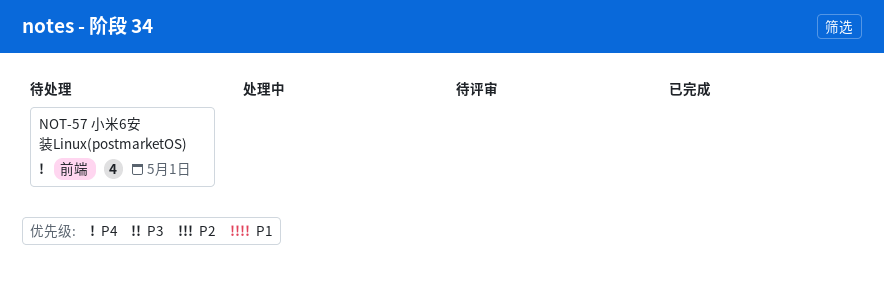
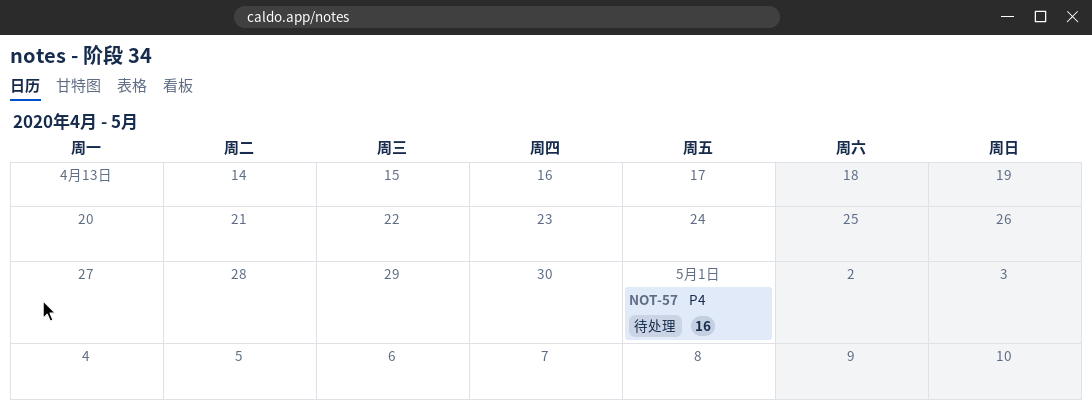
NOT-57, estimate: 4 -> 16

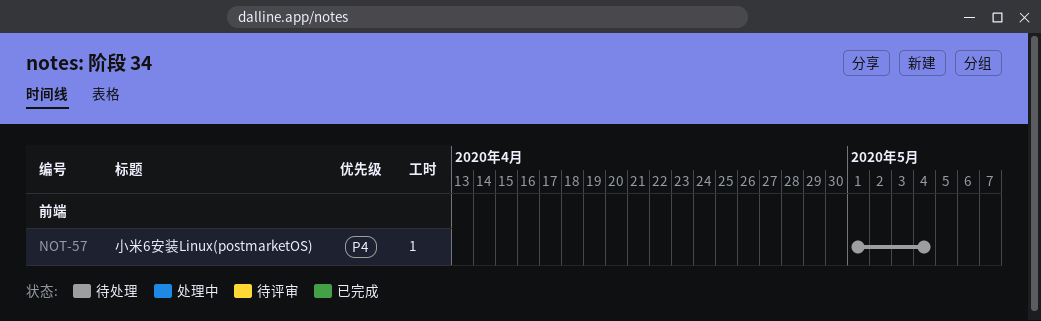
NOT-57, estimate: 16 -> 1
NOT-57, due: May 1 -> May 4

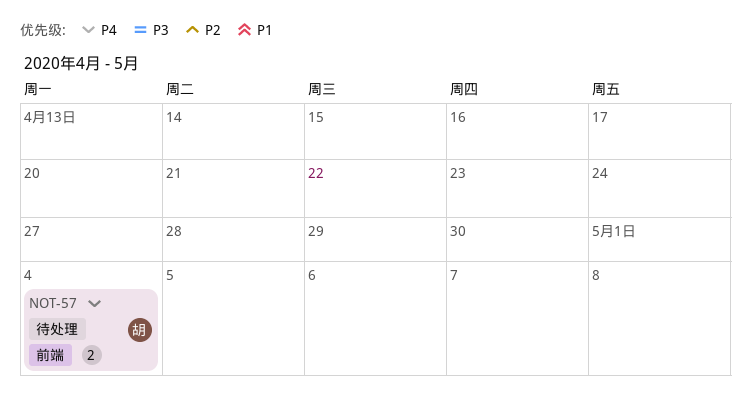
NOT-57, estimate: 1 -> 2

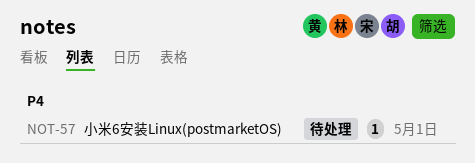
NOT-57, estimate: 2 -> 1
NOT-57, due: May 4 -> May 1

